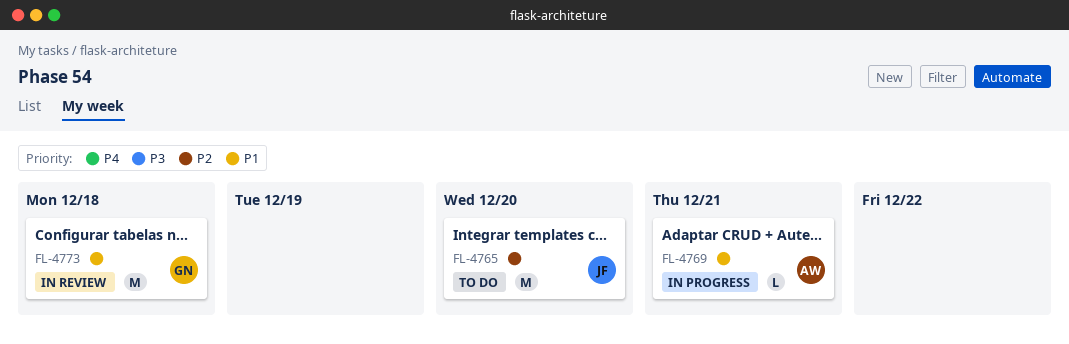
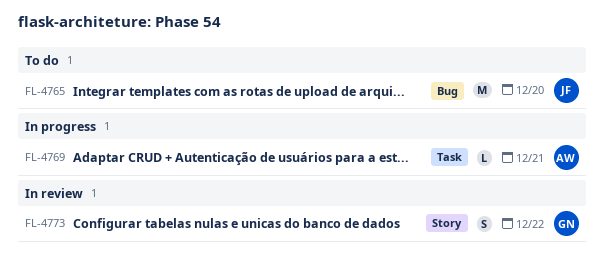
FL-4773, estimate: M -> S
FL-4773, due: Dec 18 -> Dec 22

